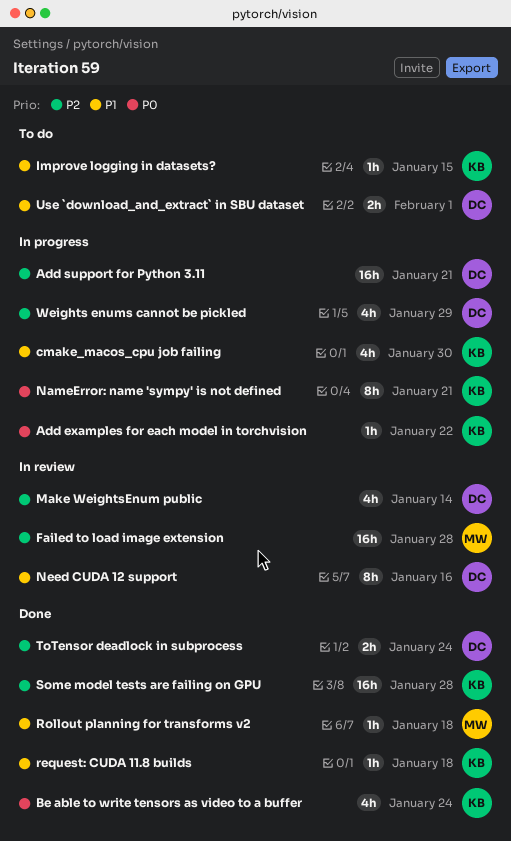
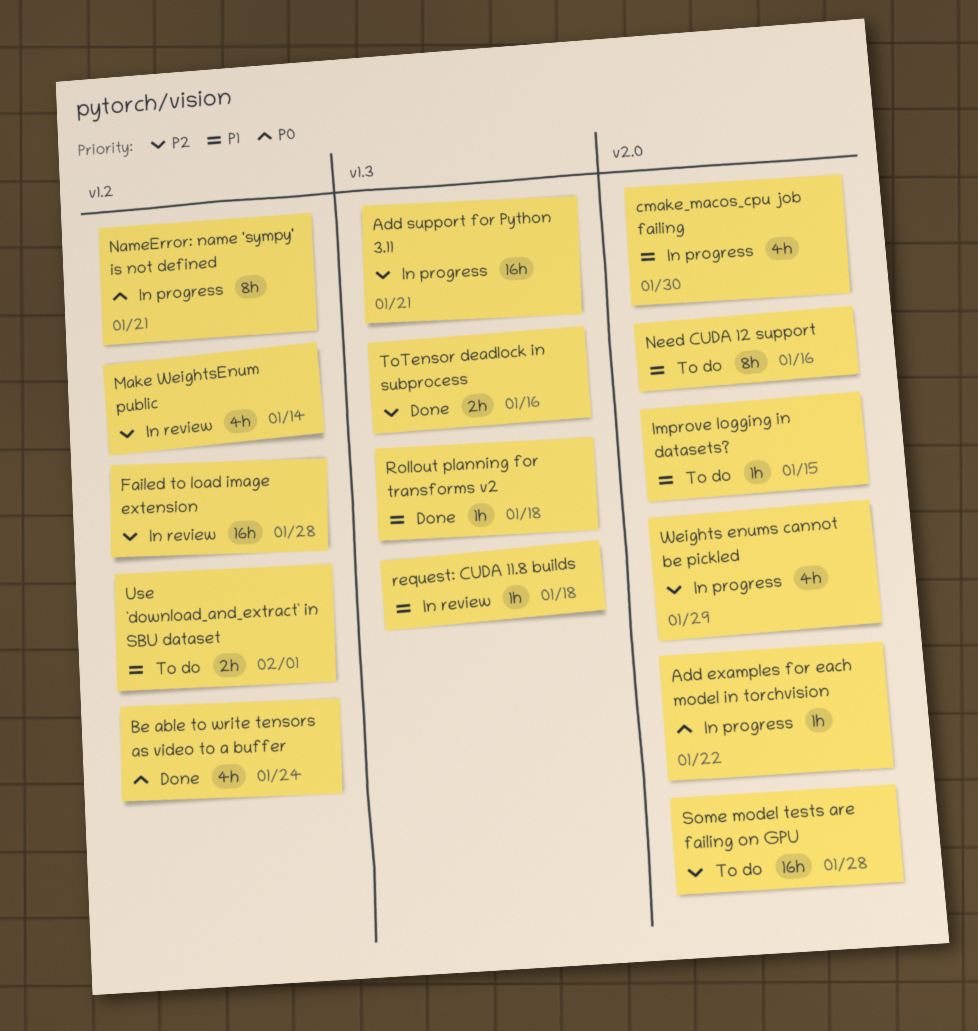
Need CUDA 12 support, status: In review -> To do
request: CUDA 11.8 builds, status: Done -> In review
Some model tests are failing on GPU, status: Done -> To do
ToTensor deadlock in subprocess, due: Jan 24 -> Jan 16

